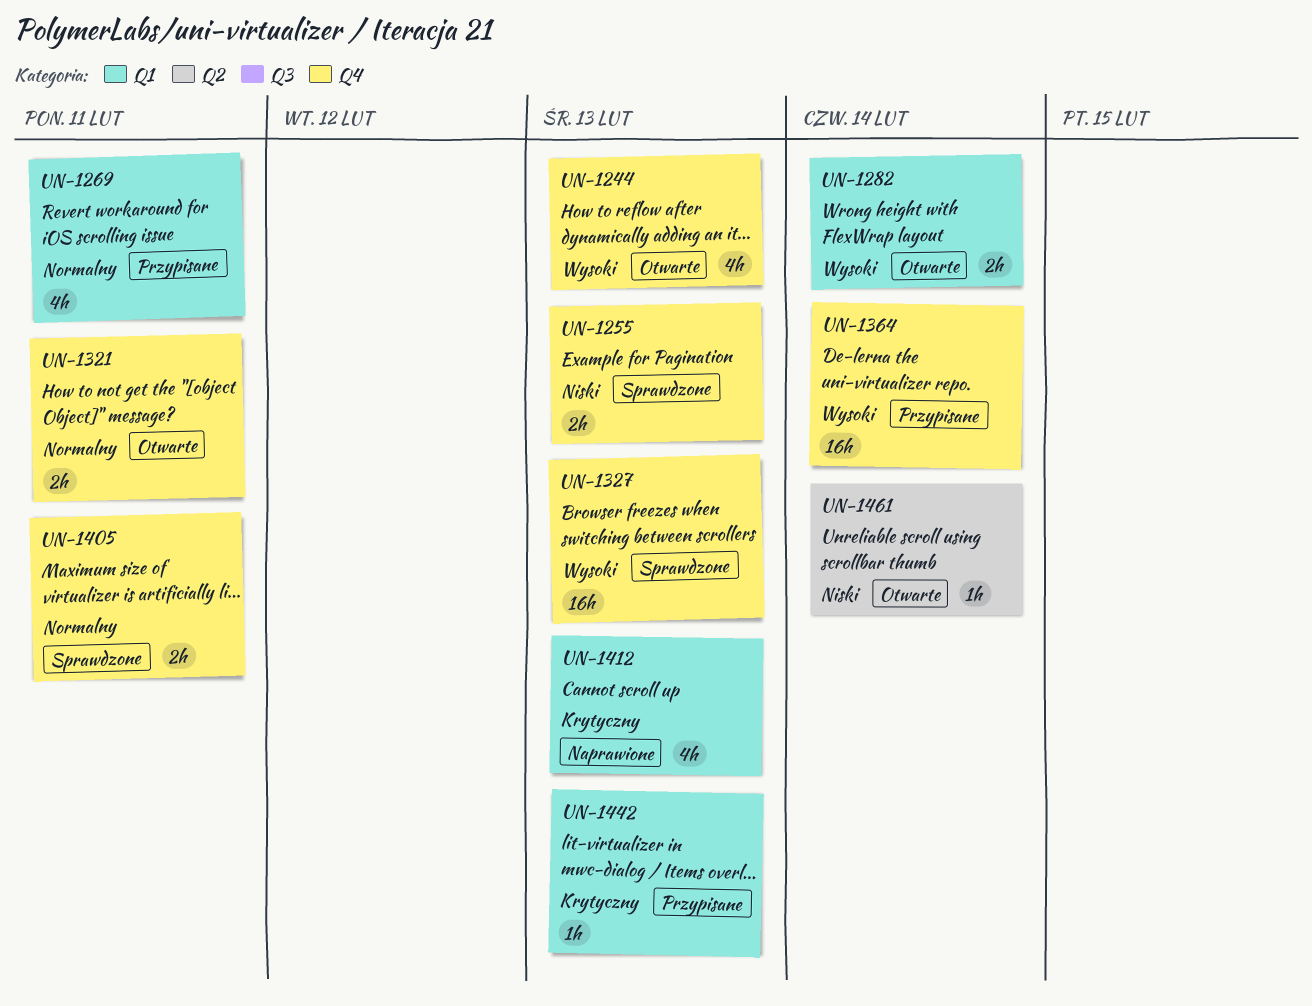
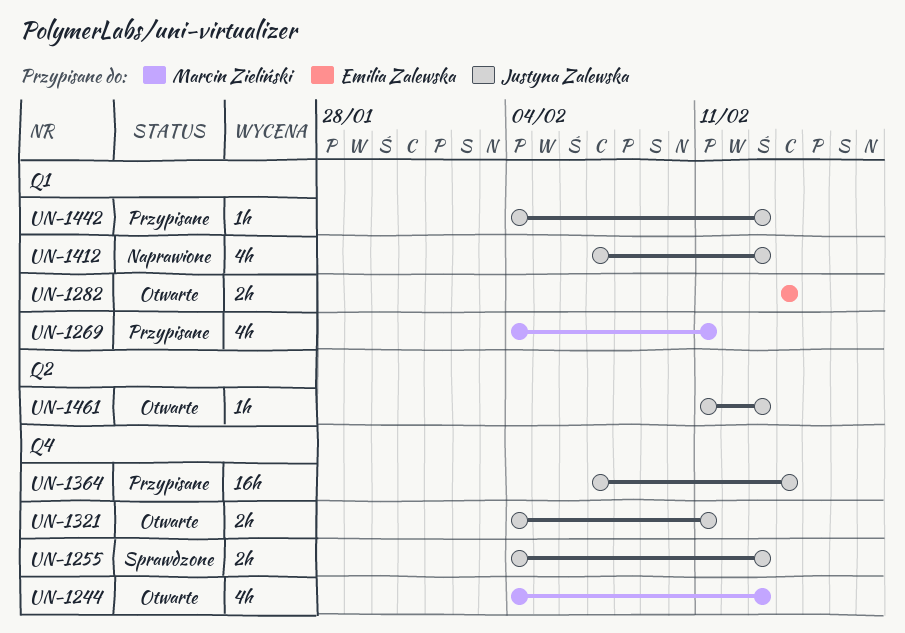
UN-1327: present -> none
UN-1405: present -> none
UN-1461, due: Feb 14 -> Feb 13

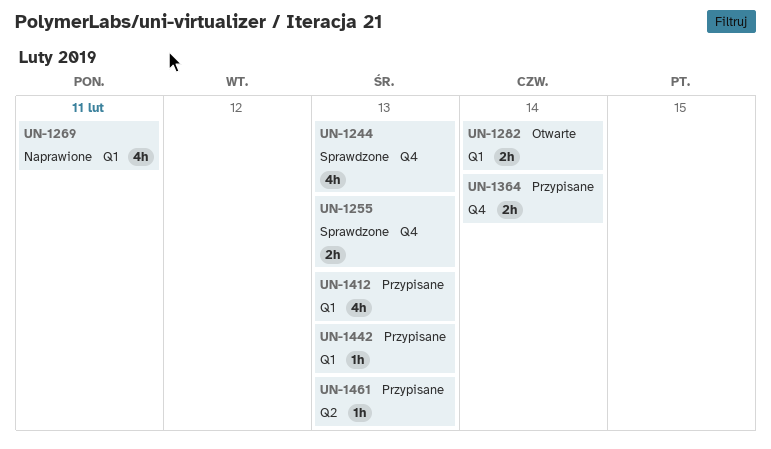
UN-1244, status: Otwarte -> Sprawdzone
UN-1269, status: Przypisane -> Naprawione
UN-1321: present -> none
UN-1364, estimate: 16h -> 2h
UN-1412, status: Naprawione -> Przypisane
UN-1461, status: Otwarte -> Przypisane

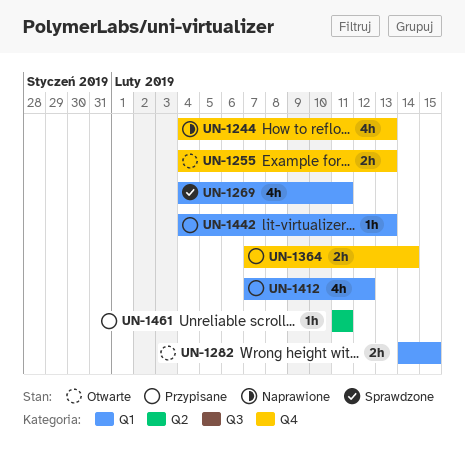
UN-1244, status: Sprawdzone -> Naprawione
UN-1255, status: Sprawdzone -> Otwarte
UN-1269, status: Naprawione -> Sprawdzone
UN-1282, due: Feb 14 -> Feb 15
UN-1412, due: Feb 13 -> Feb 12
UN-1461, due: Feb 13 -> Feb 11

